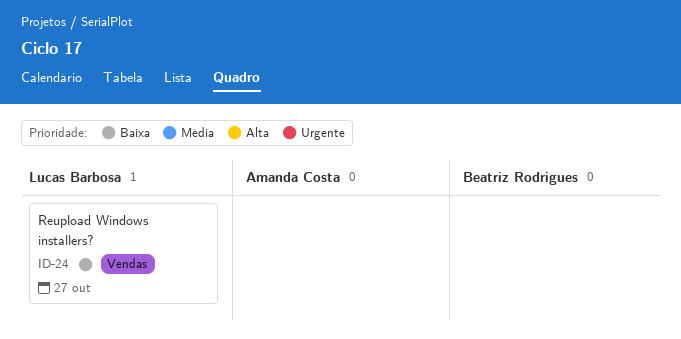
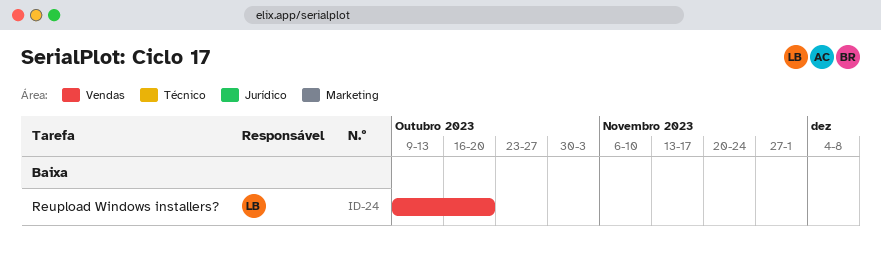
ID-24, due: Oct 27 -> Oct 20

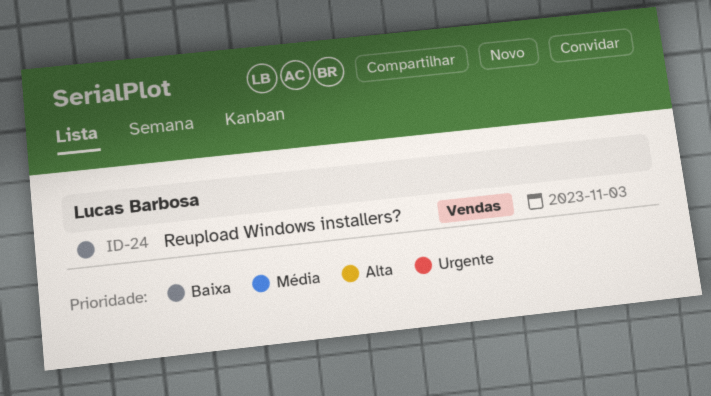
ID-24, due: Oct 20 -> Nov 3

